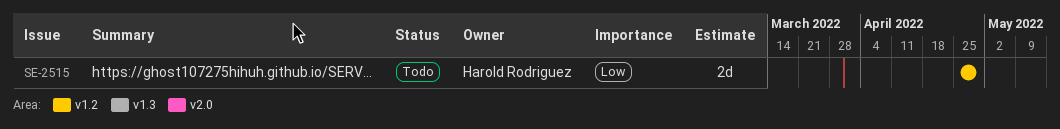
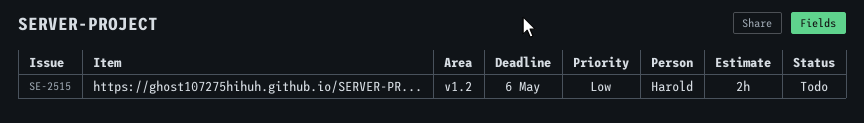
SE-2515, estimate: 2d -> 2h
SE-2515, due: Apr 29 -> May 6

